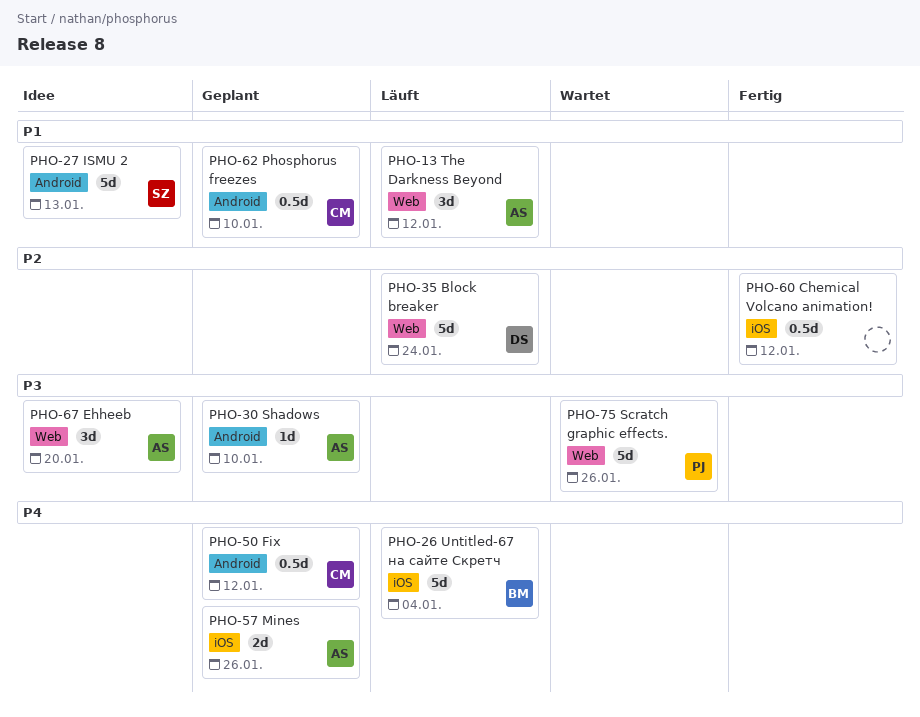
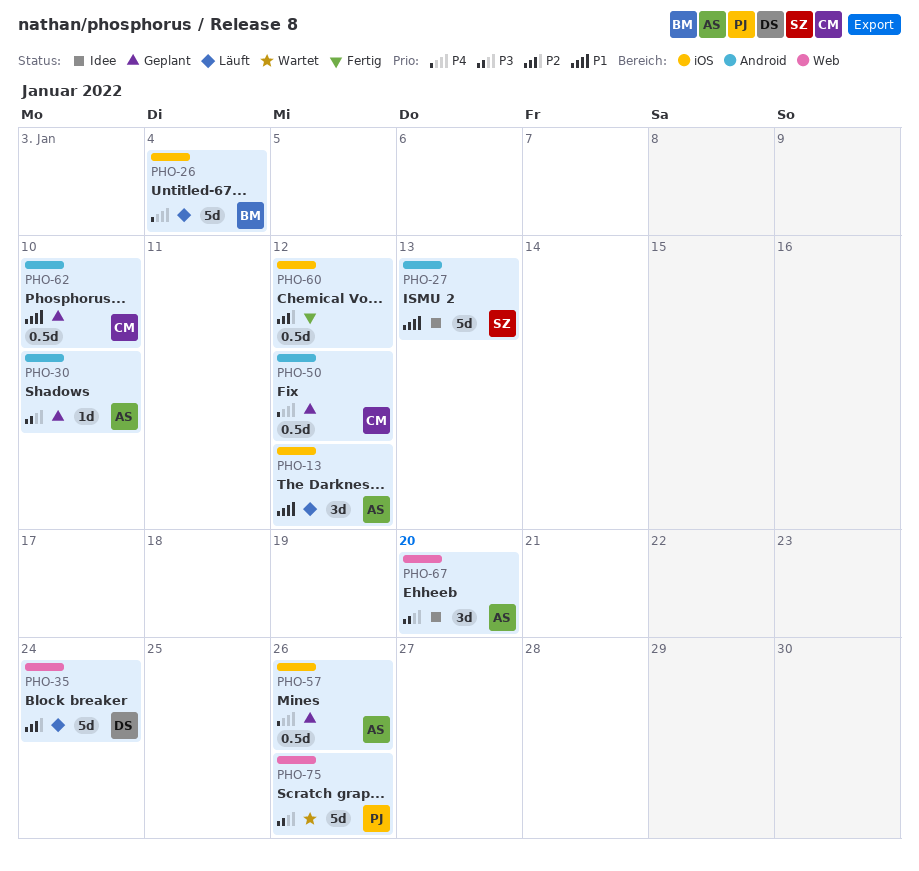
PHO-13, label: Web -> iOS
PHO-57, estimate: 2d -> 0.5d

